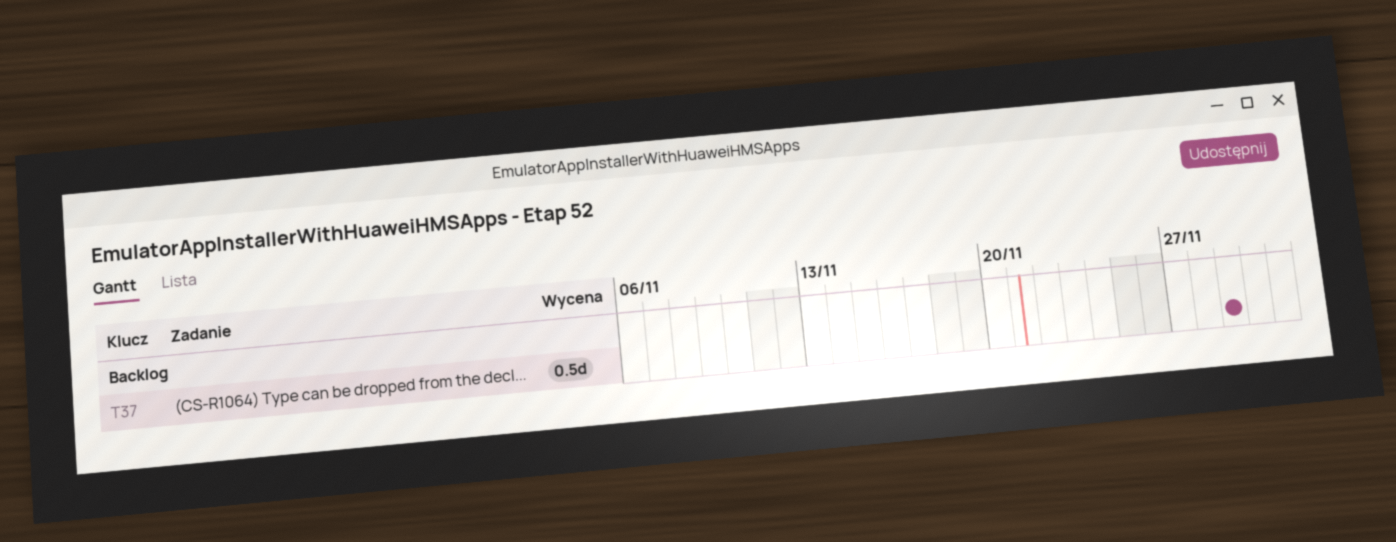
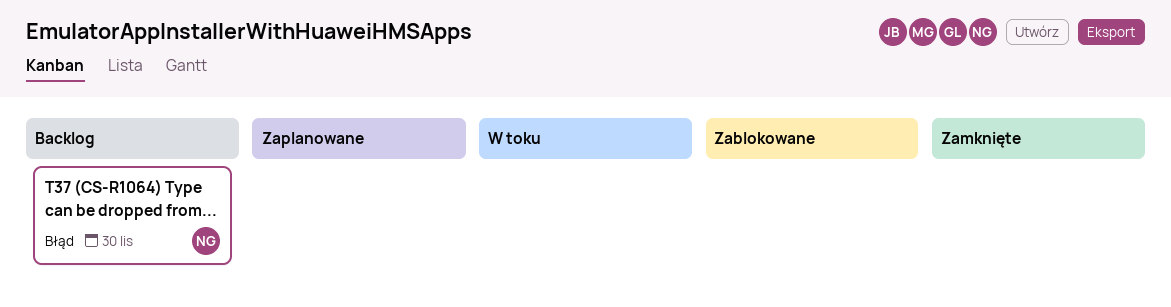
T37, due: Nov 29 -> Nov 30

